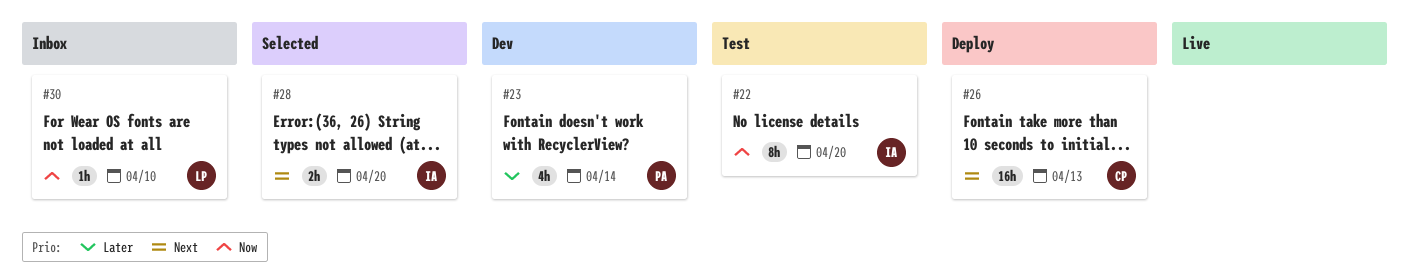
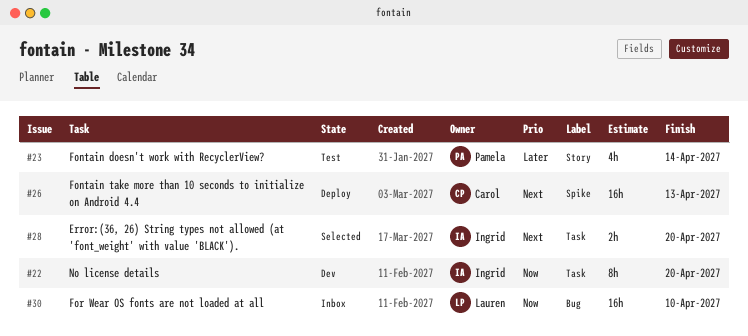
#22, status: Test -> Dev
#23, status: Dev -> Test
#30, estimate: 1h -> 16h

